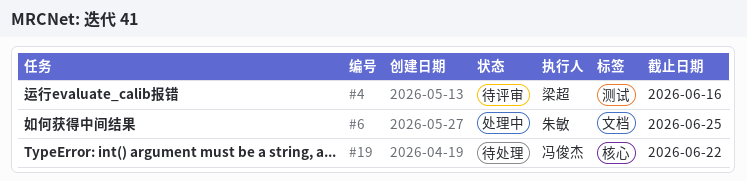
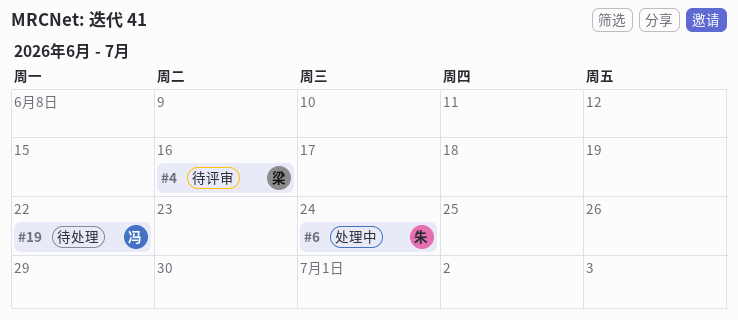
#6, due: Jun 25 -> Jun 24

